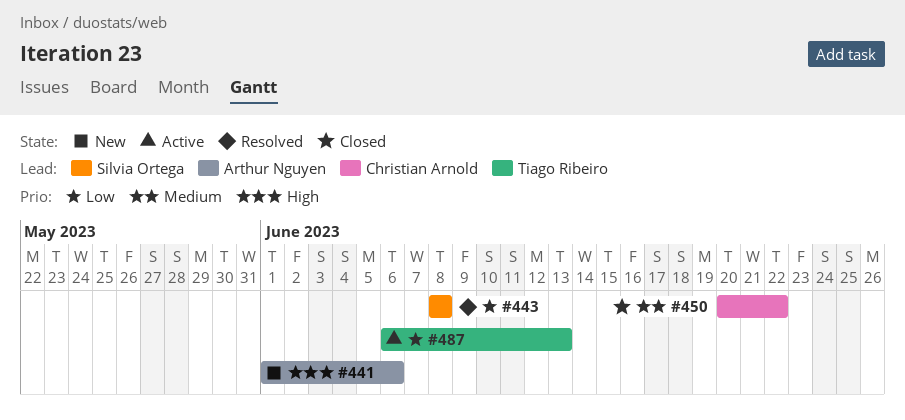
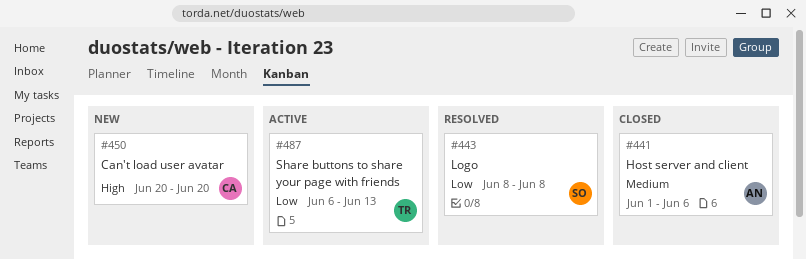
#441, status: New -> Closed
#441, priority: High -> Medium
#450, status: Closed -> New
#450, priority: Medium -> High
#450, due: Jun 22 -> Jun 20

